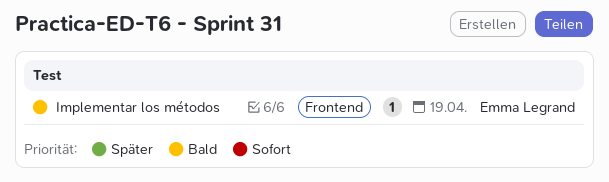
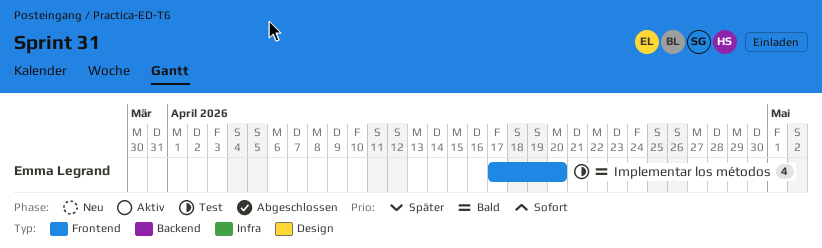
Implementar los métodos, estimate: 1 -> 4
Implementar los métodos, due: Apr 19 -> Apr 20

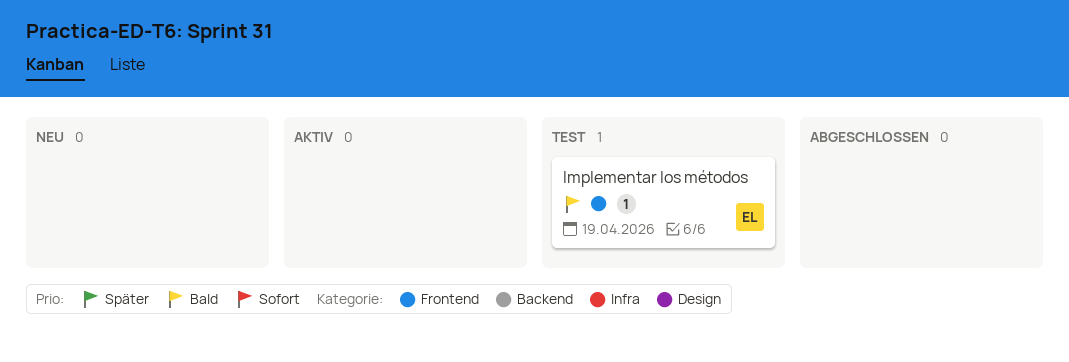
Implementar los métodos, estimate: 4 -> 1
Implementar los métodos, due: Apr 20 -> Apr 19

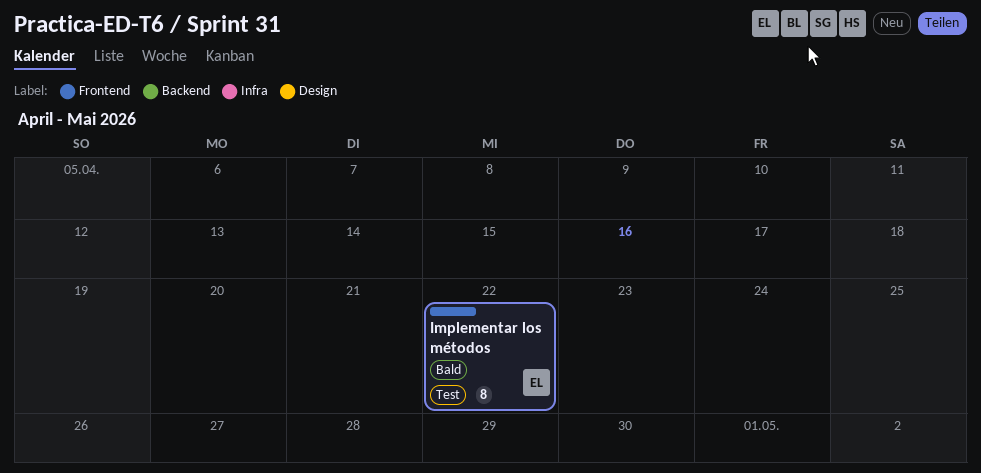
Implementar los métodos, estimate: 1 -> 8
Implementar los métodos, due: Apr 19 -> Apr 22

